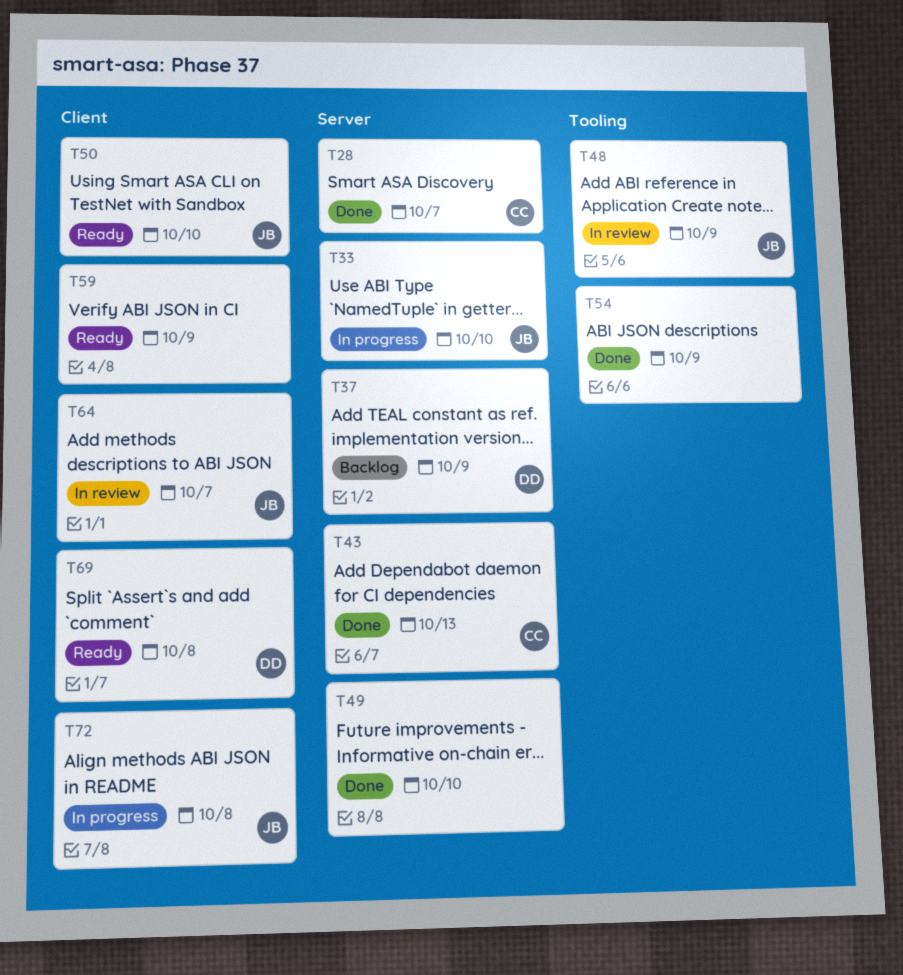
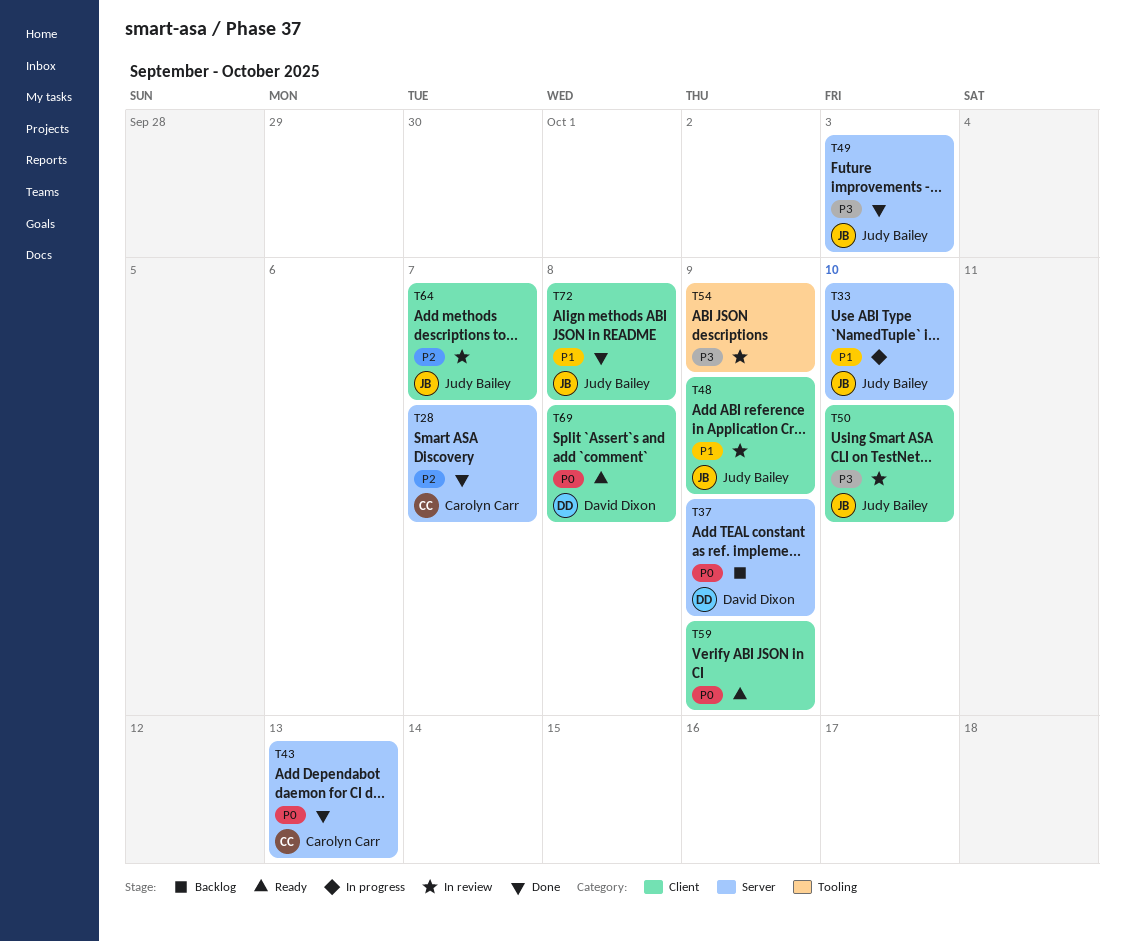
T48, label: Tooling -> Client
T49, owner: none -> Judy Bailey
T49, due: Oct 10 -> Oct 3
T50, status: Ready -> In review
T54, status: Done -> In review
T72, status: In progress -> Done

